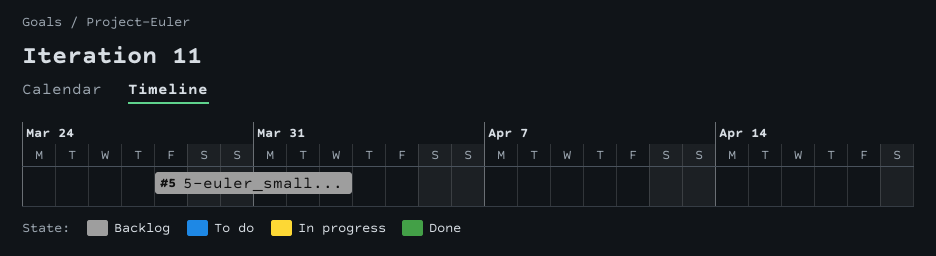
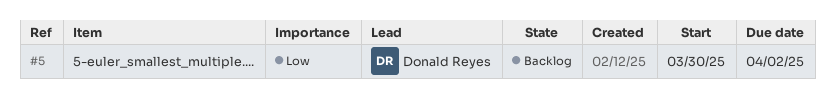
#5, start: Mar 28 -> Mar 30

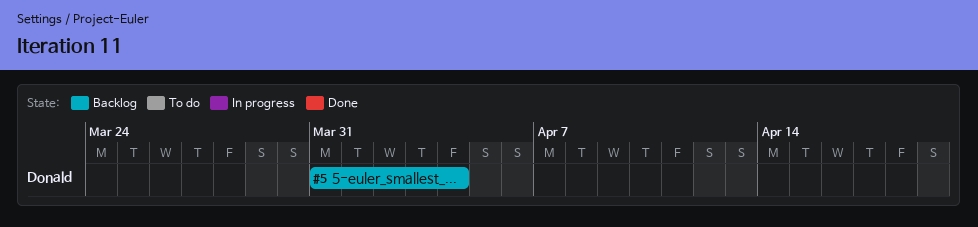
#5, start: Mar 30 -> Mar 31
#5, due: Apr 2 -> Apr 4

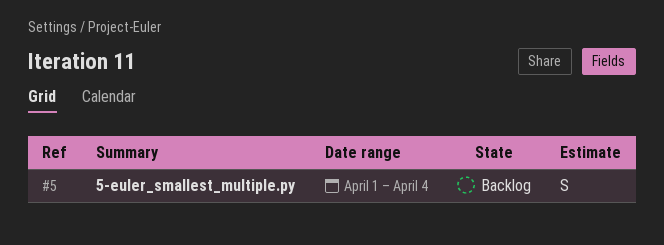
#5, start: Mar 31 -> Apr 1

